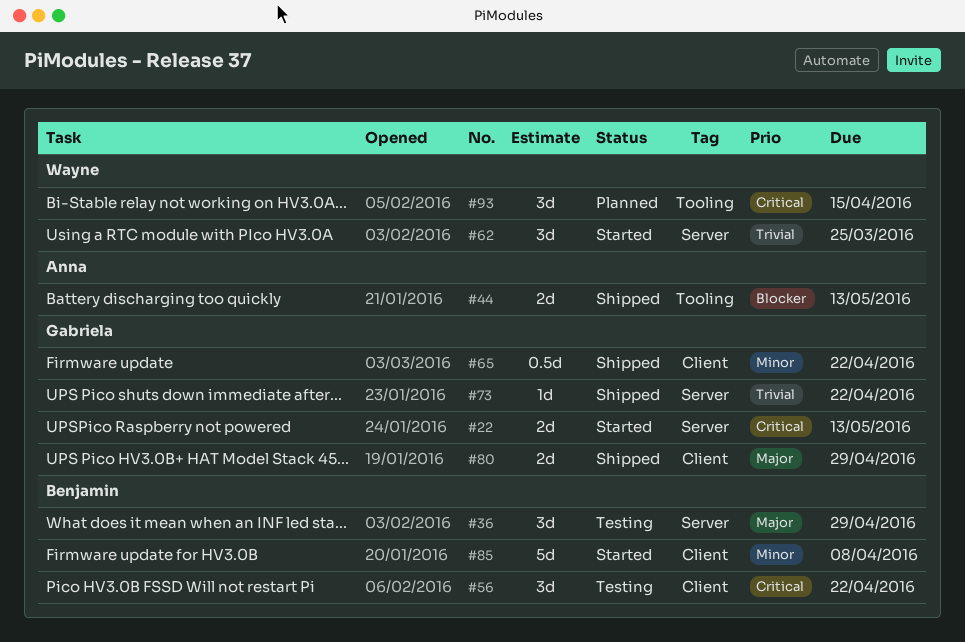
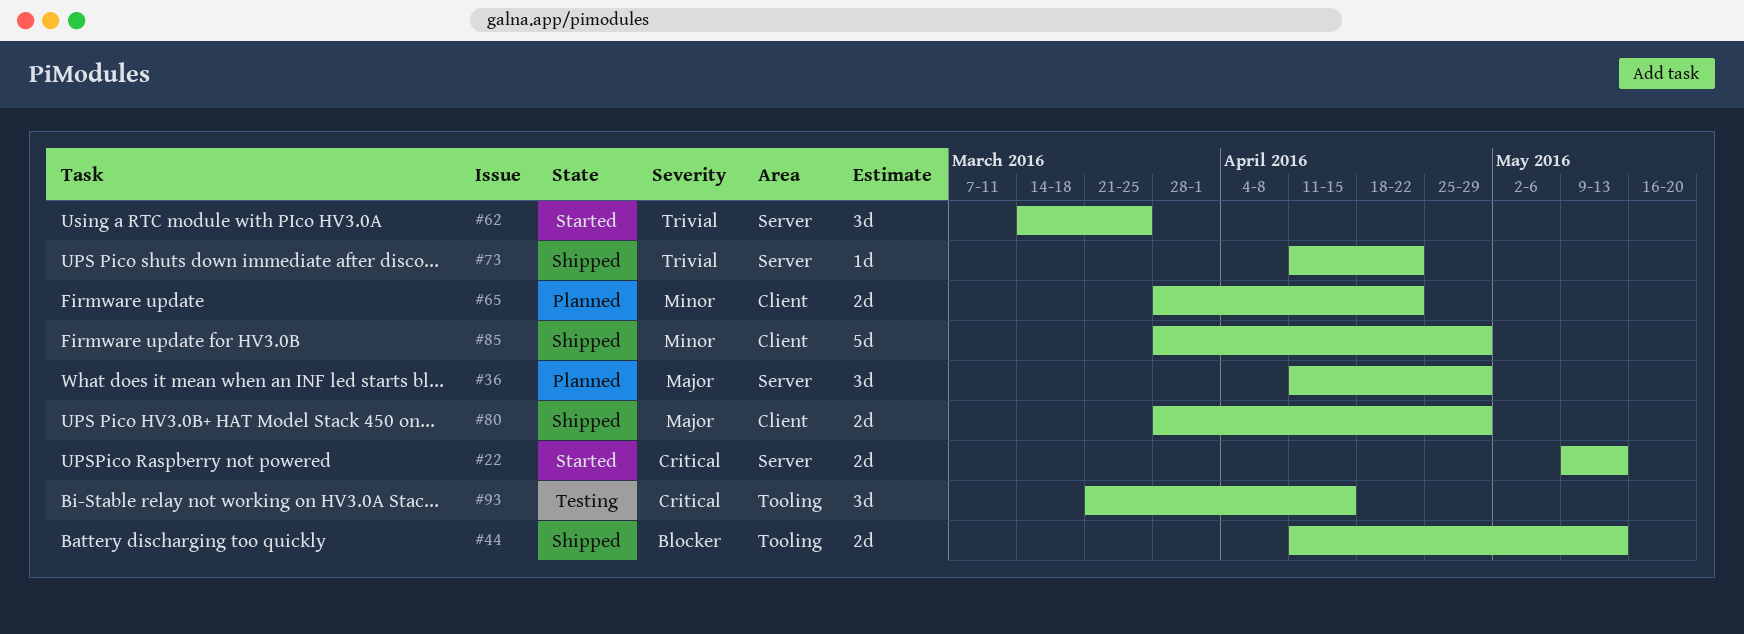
#36, status: Testing -> Planned
#56: present -> none
#65, status: Shipped -> Planned
#65, estimate: 0.5d -> 2d
#85, status: Started -> Shipped
#85, due: Apr 8 -> Apr 29
#93, status: Planned -> Testing

